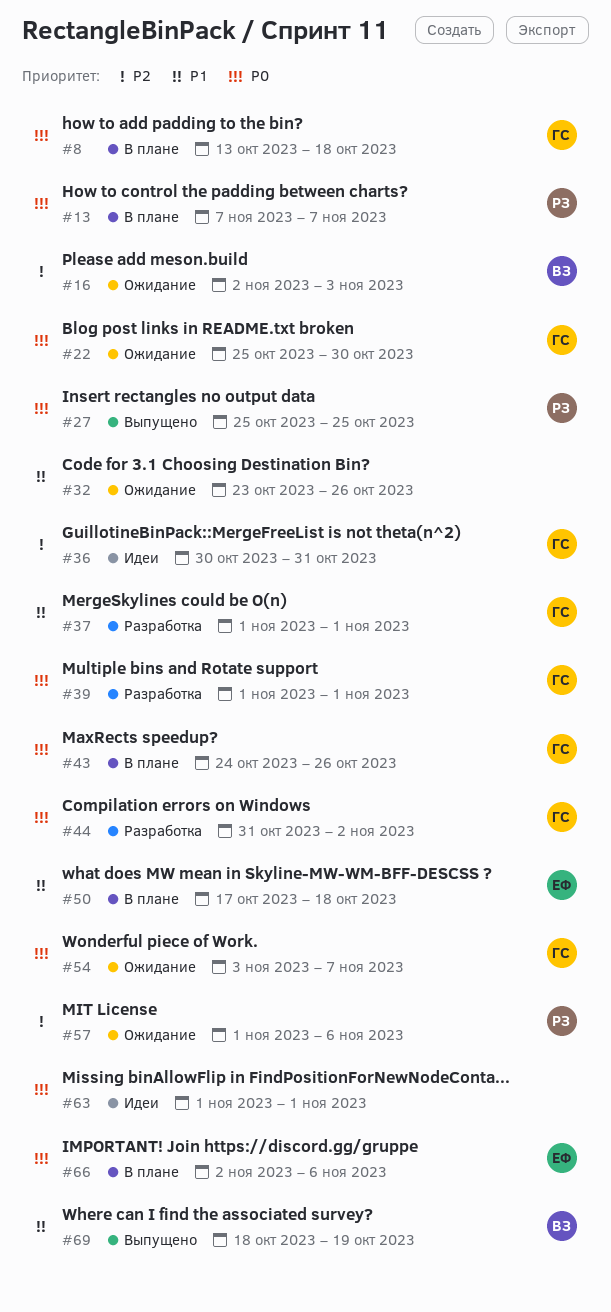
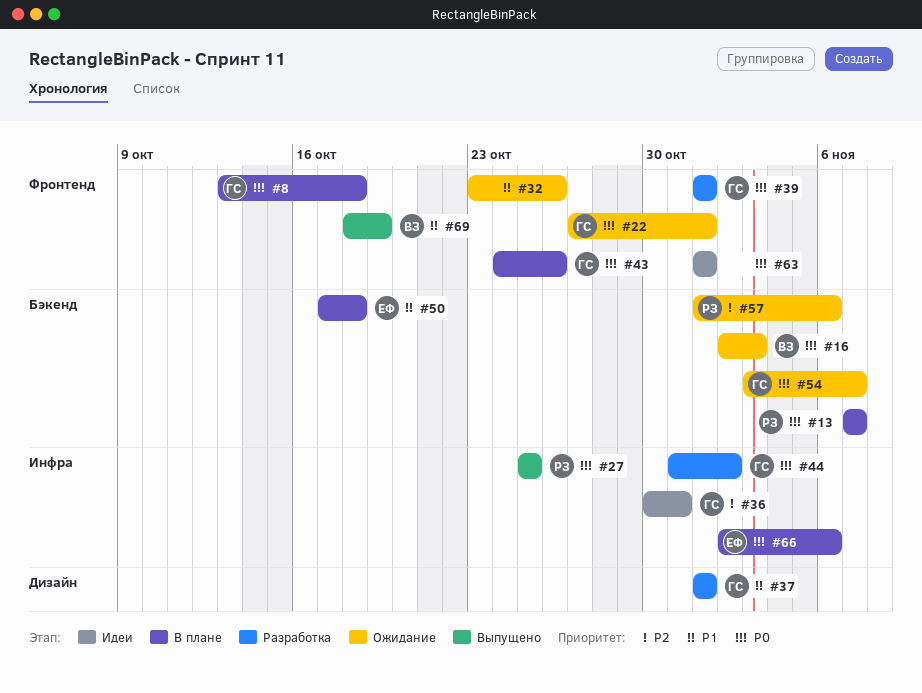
#16, priority: P2 -> P0
#22, start: Oct 25 -> Oct 27
#22, due: Oct 30 -> Nov 1

